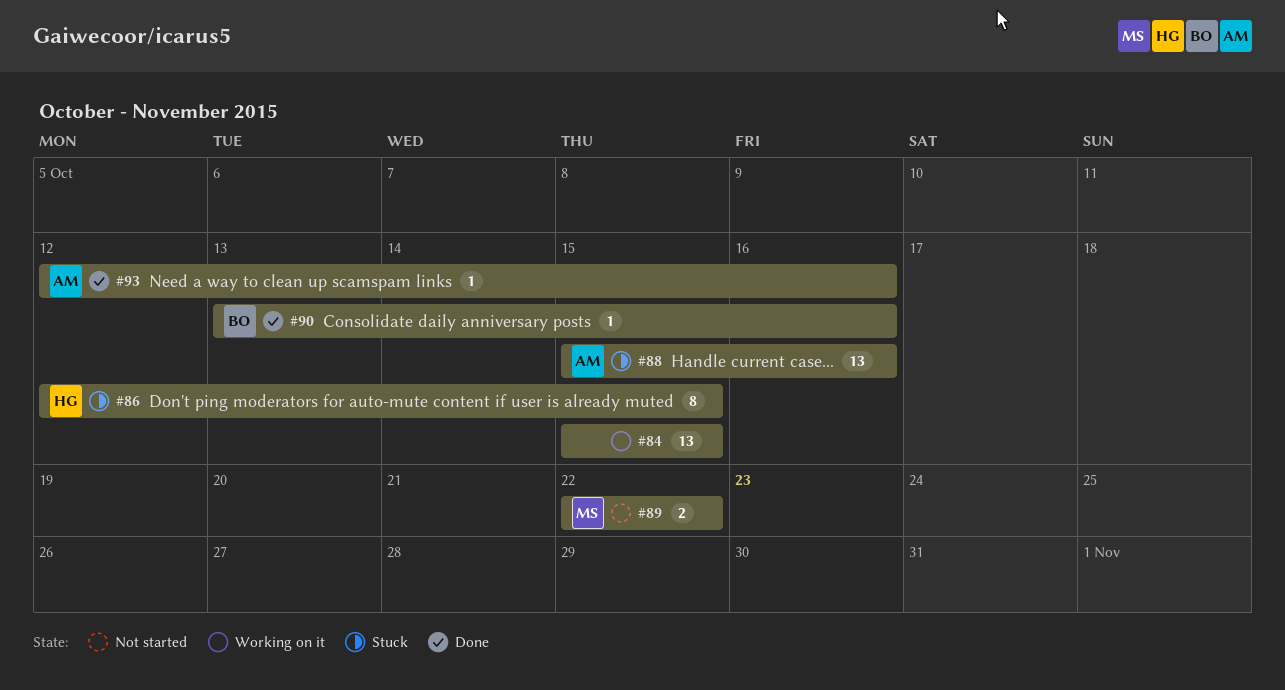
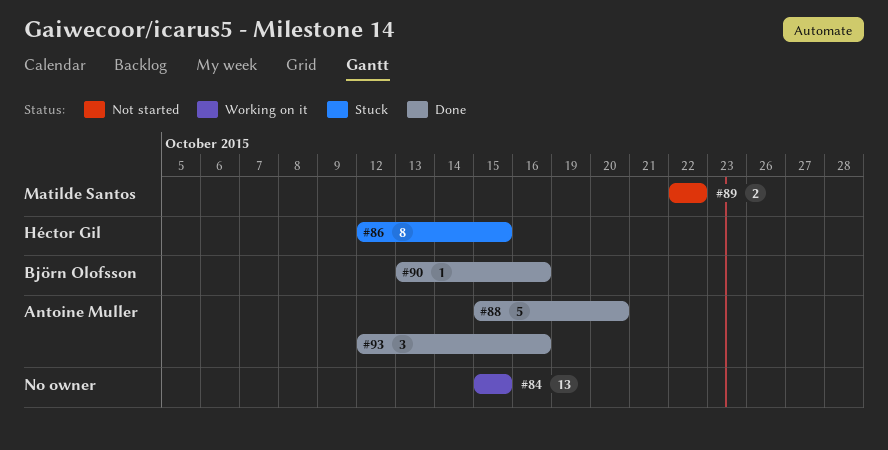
#88, status: Stuck -> Done
#88, estimate: 13 -> 5
#88, due: Oct 16 -> Oct 20
#93, estimate: 1 -> 3

